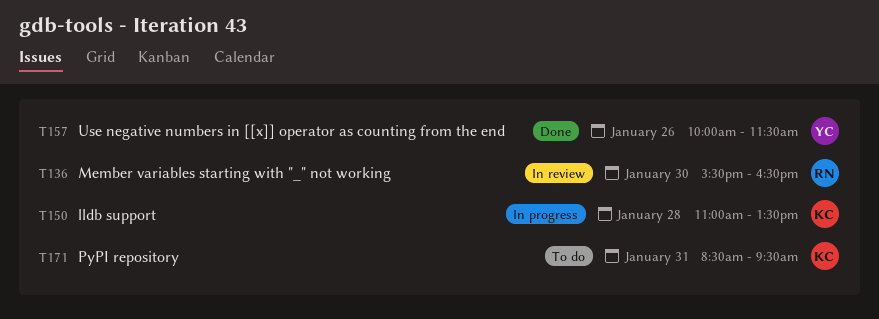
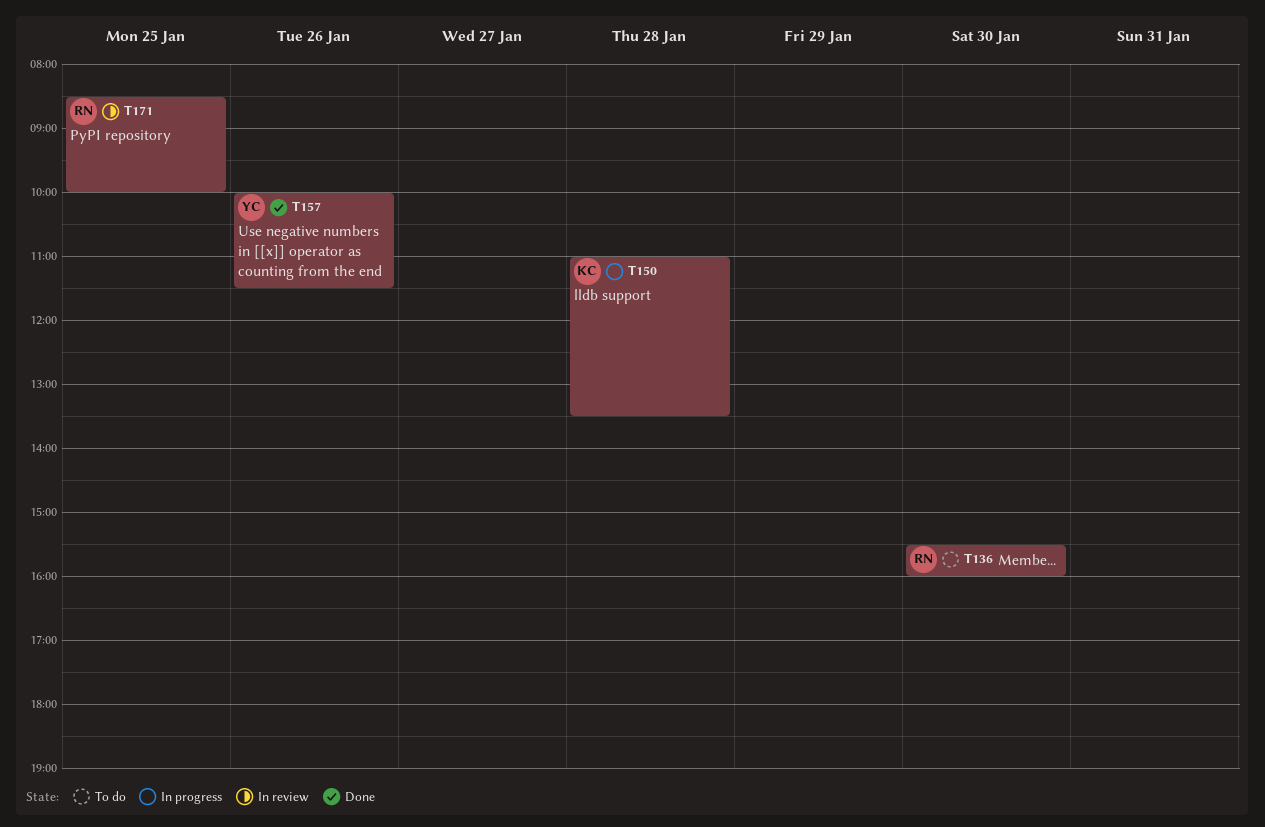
T136, status: In review -> To do
T136, ends: 16:30 -> 16:00
T171, status: To do -> In review
T171, owner: KC -> RN
T171, day: Jan 31 -> Jan 25
T171, ends: 09:30 -> 10:00

